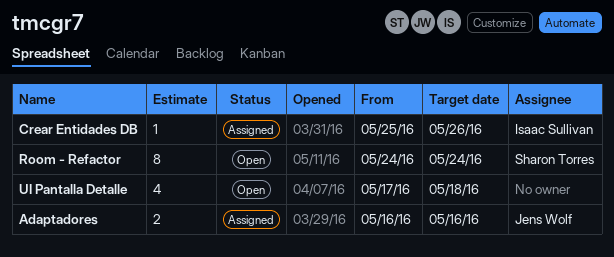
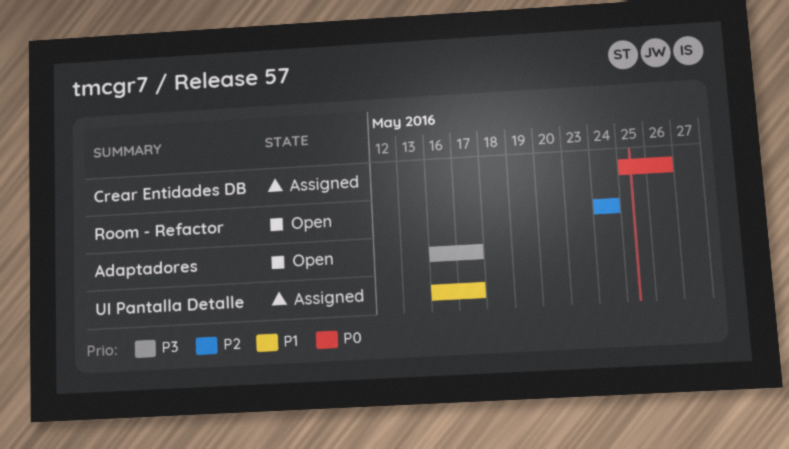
Adaptadores, status: Assigned -> Open
Adaptadores, due: May 16 -> May 17
UI Pantalla Detalle, status: Open -> Assigned
UI Pantalla Detalle, start: May 17 -> May 16
UI Pantalla Detalle, due: May 18 -> May 17

